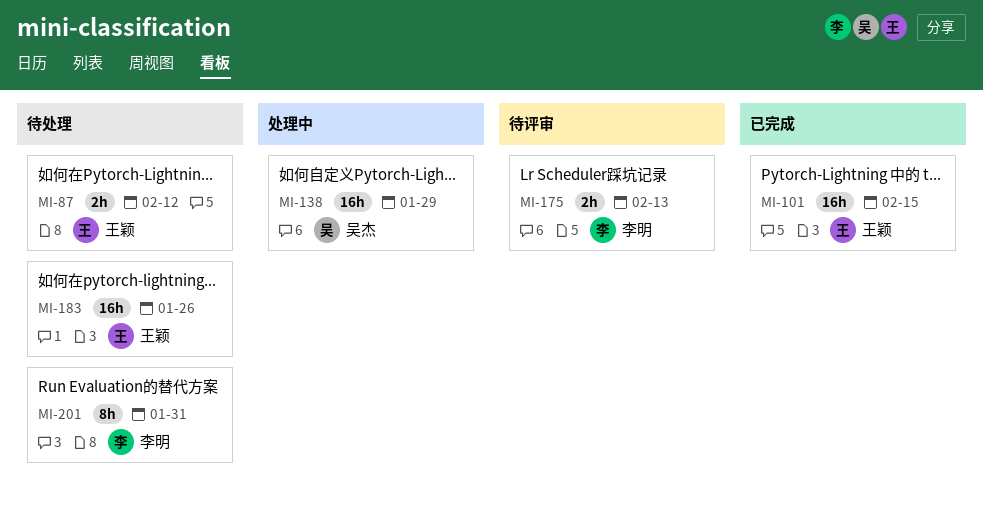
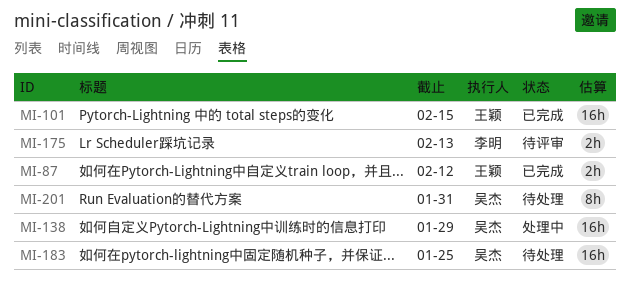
MI-87, status: 待处理 -> 已完成
MI-183, owner: 王颖 -> 吴杰
MI-183, due: Jan 26 -> Jan 25
MI-201, owner: 李明 -> 吴杰

